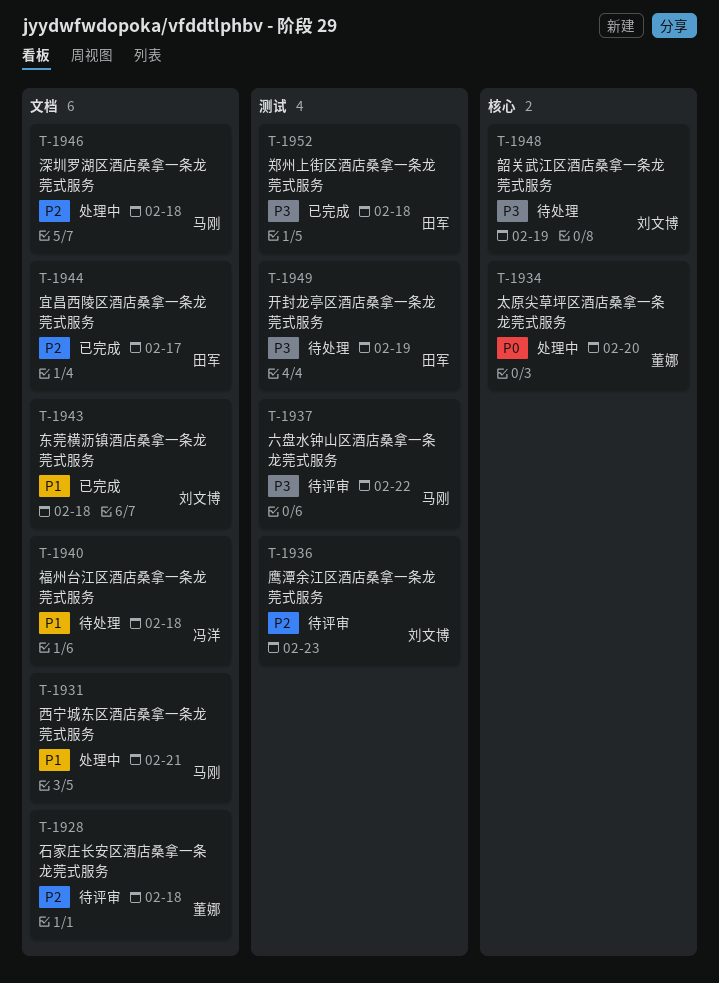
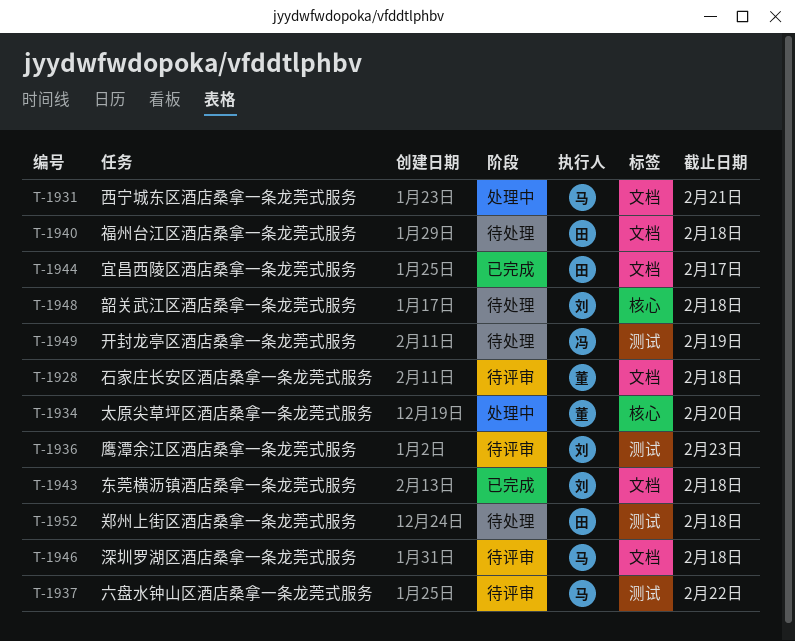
T-1940, owner: 冯洋 -> 田军
T-1946, status: 处理中 -> 待评审
T-1948, due: Feb 19 -> Feb 18
T-1949, owner: 田军 -> 冯洋
T-1952, status: 已完成 -> 待处理

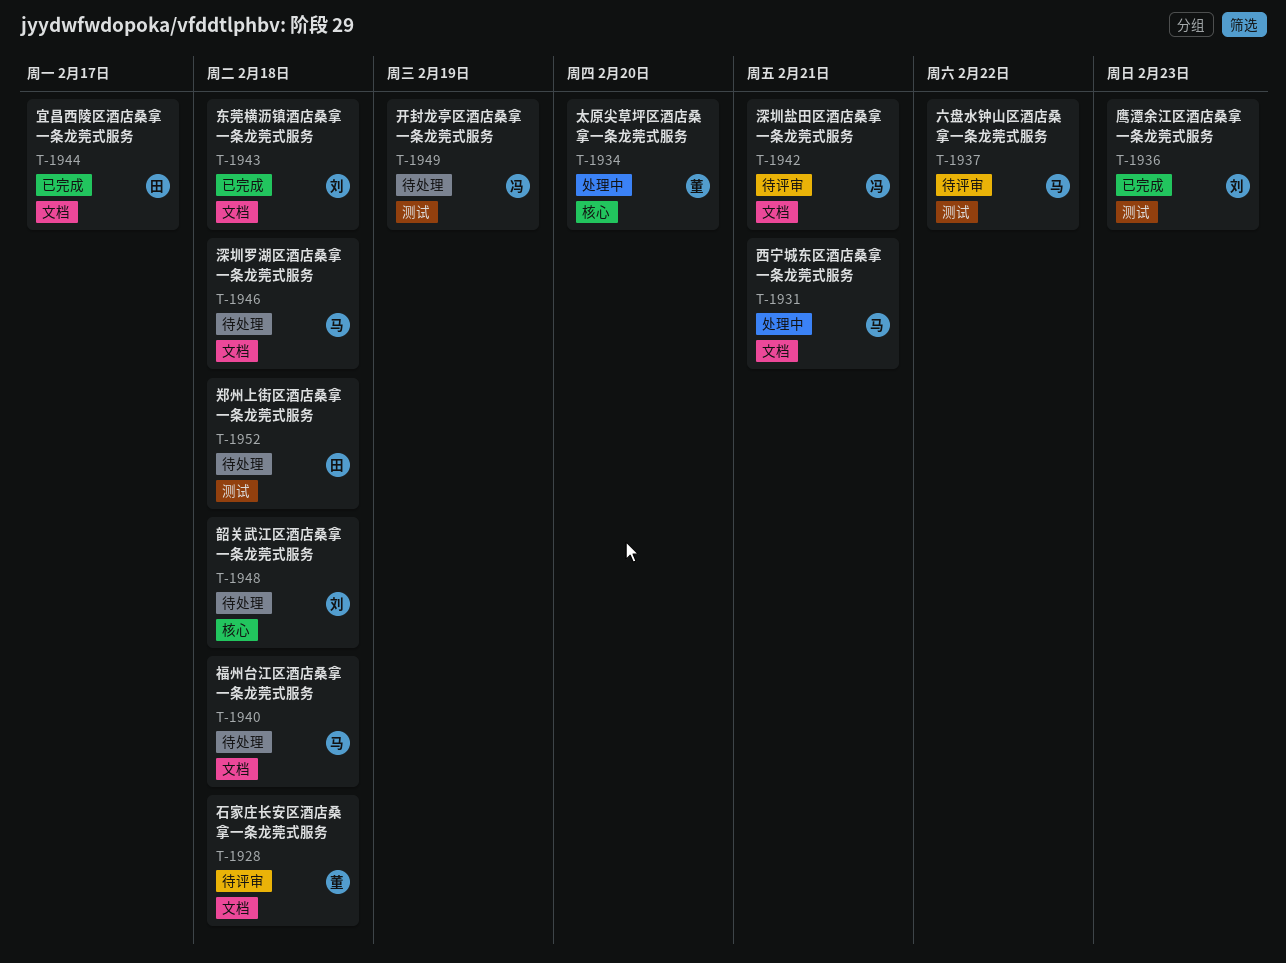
T-1936, status: 待评审 -> 已完成
T-1940, owner: 田 -> 马
T-1942: none -> present
T-1946, status: 待评审 -> 待处理

